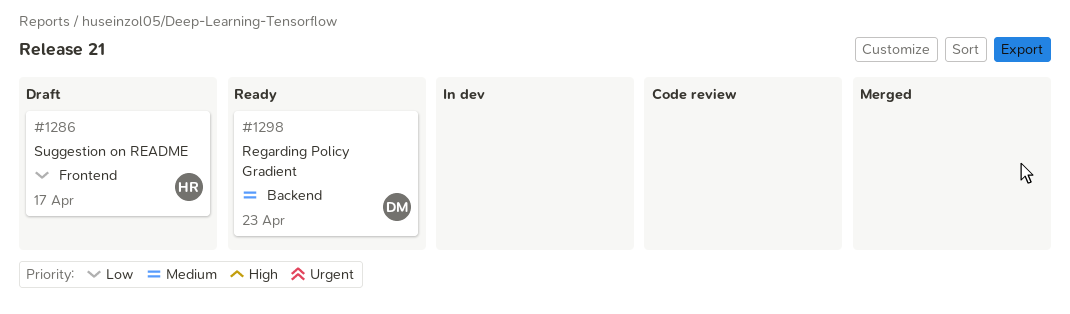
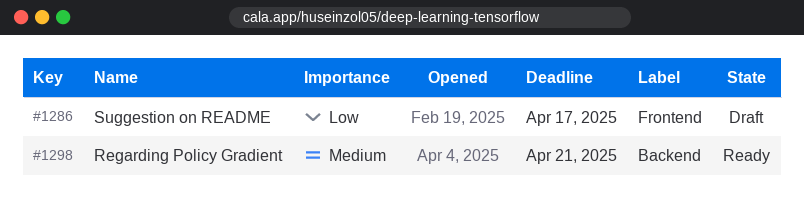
#1298, due: Apr 23 -> Apr 21

